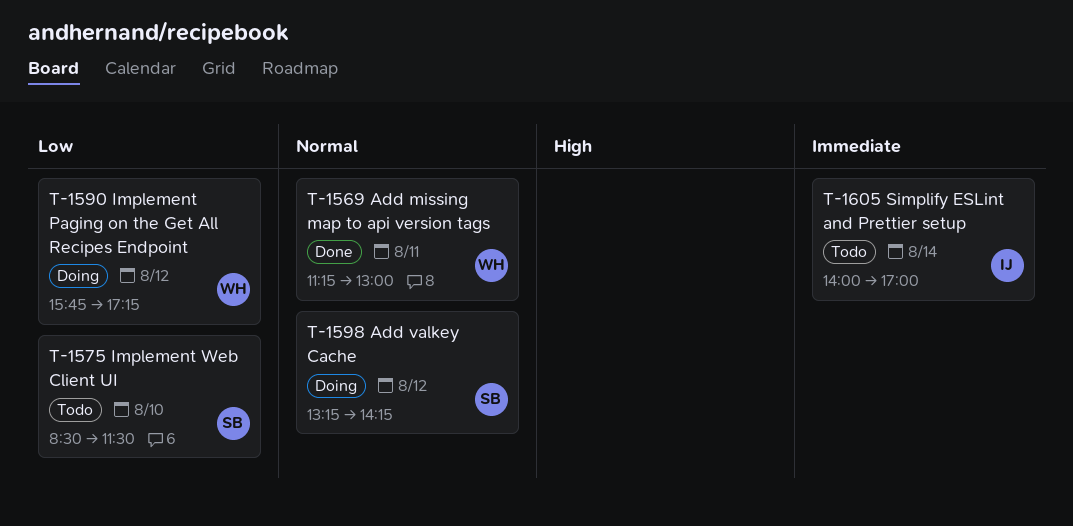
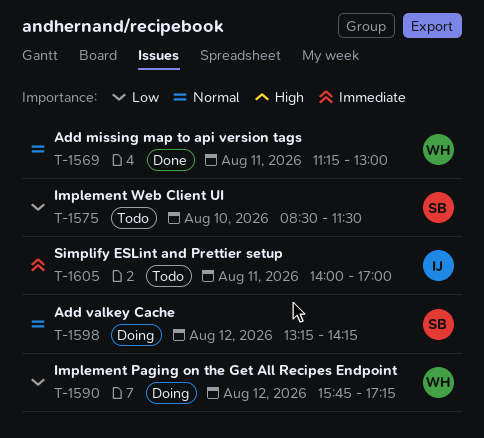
T-1605, day: Aug 14 -> Aug 11

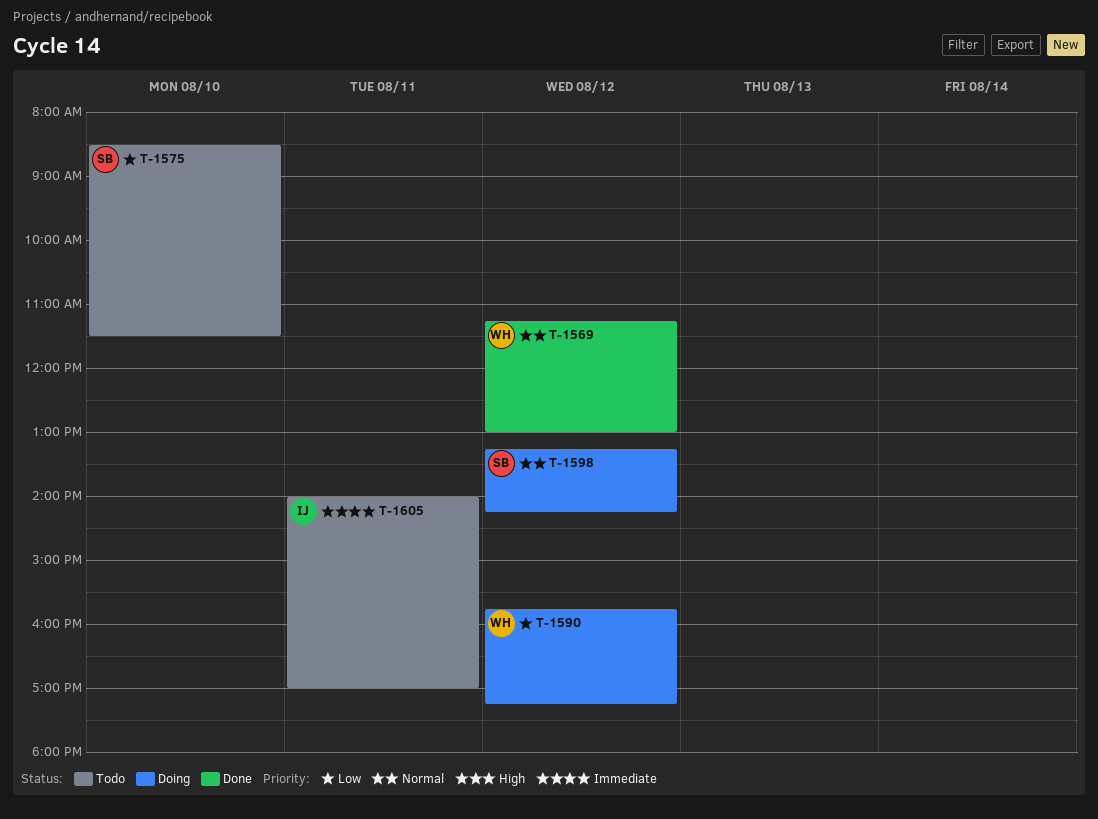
T-1569, day: Aug 11 -> Aug 12

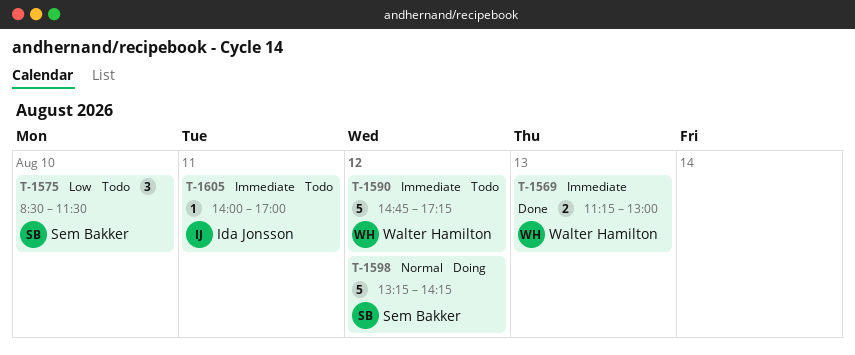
T-1569, priority: Normal -> Immediate
T-1569, day: Aug 12 -> Aug 13
T-1590, status: Doing -> Todo
T-1590, priority: Low -> Immediate
T-1590, begins: 15:45 -> 14:45

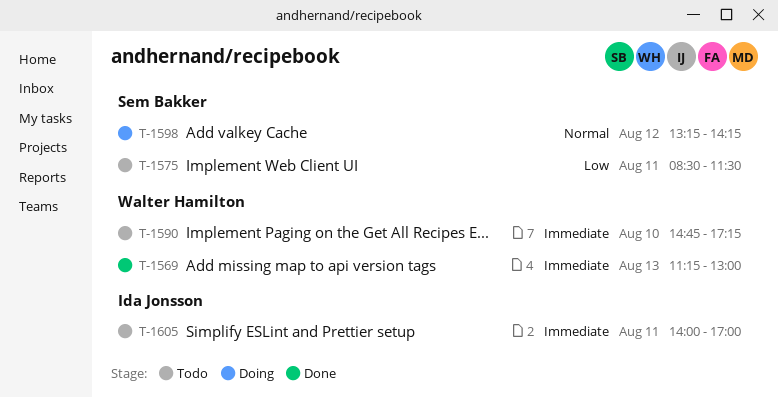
T-1575, day: Aug 10 -> Aug 11
T-1590, day: Aug 12 -> Aug 10

